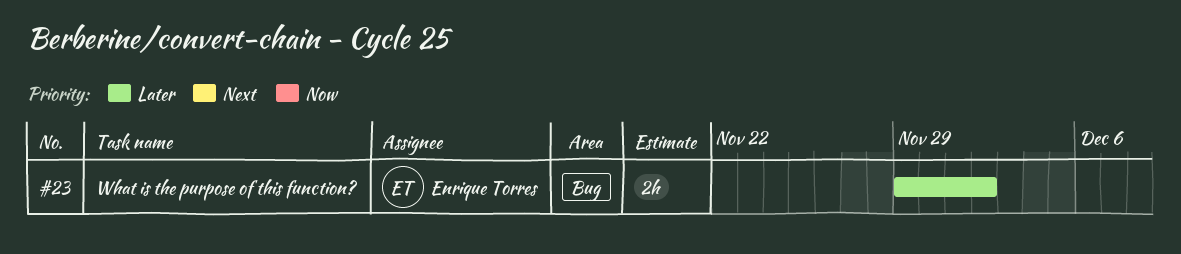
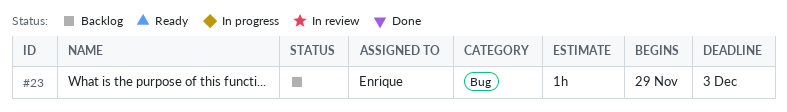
#23, estimate: 2h -> 1h
#23, due: Dec 2 -> Dec 3

